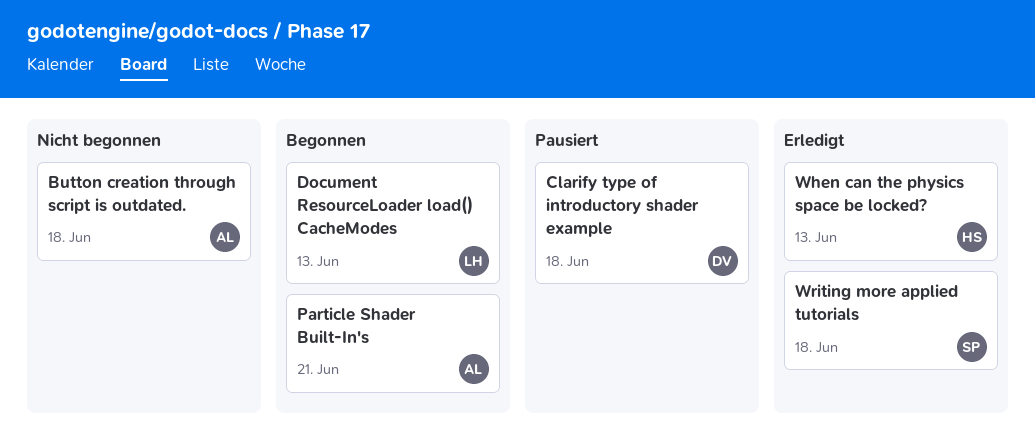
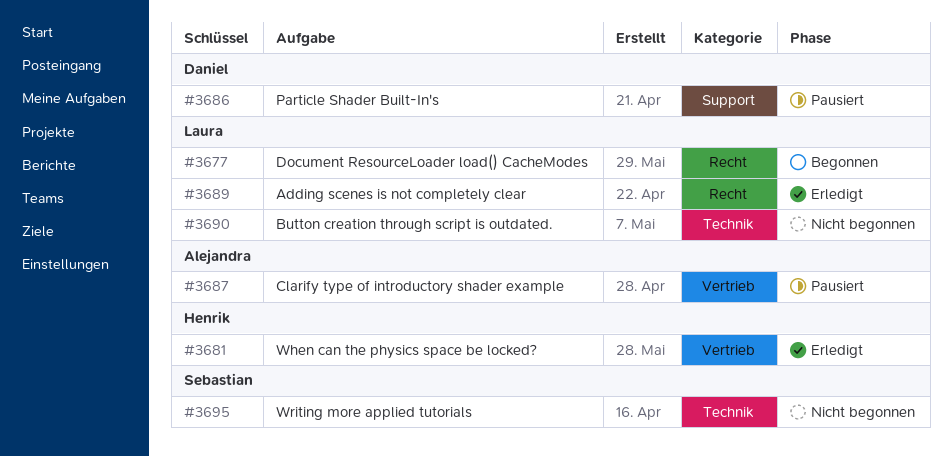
Adding scenes is not completely clear: none -> present
Button creation through script is outdated., owner: Alejandra -> Laura
Clarify type of introductory shader example, owner: Daniel -> Alejandra
Particle Shader Built-In's, status: Begonnen -> Pausiert
Particle Shader Built-In's, owner: Alejandra -> Daniel
Writing more applied tutorials, status: Erledigt -> Nicht begonnen

